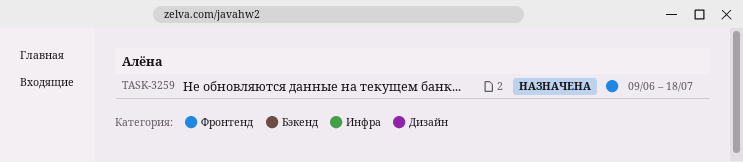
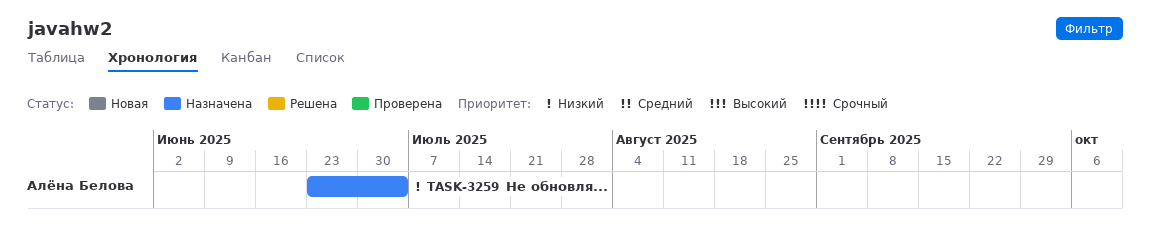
TASK-3259, start: Jun 9 -> Jun 23
TASK-3259, due: Jul 18 -> Jul 4

